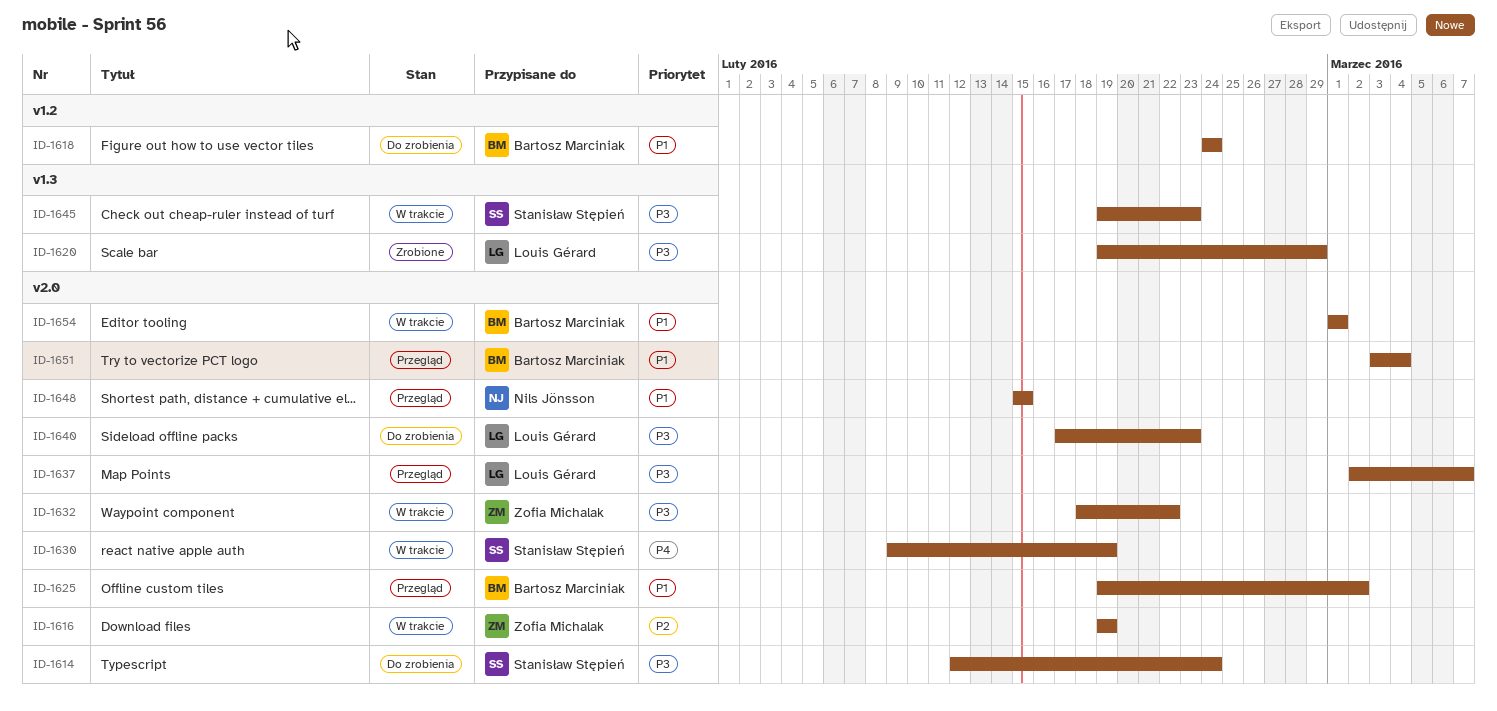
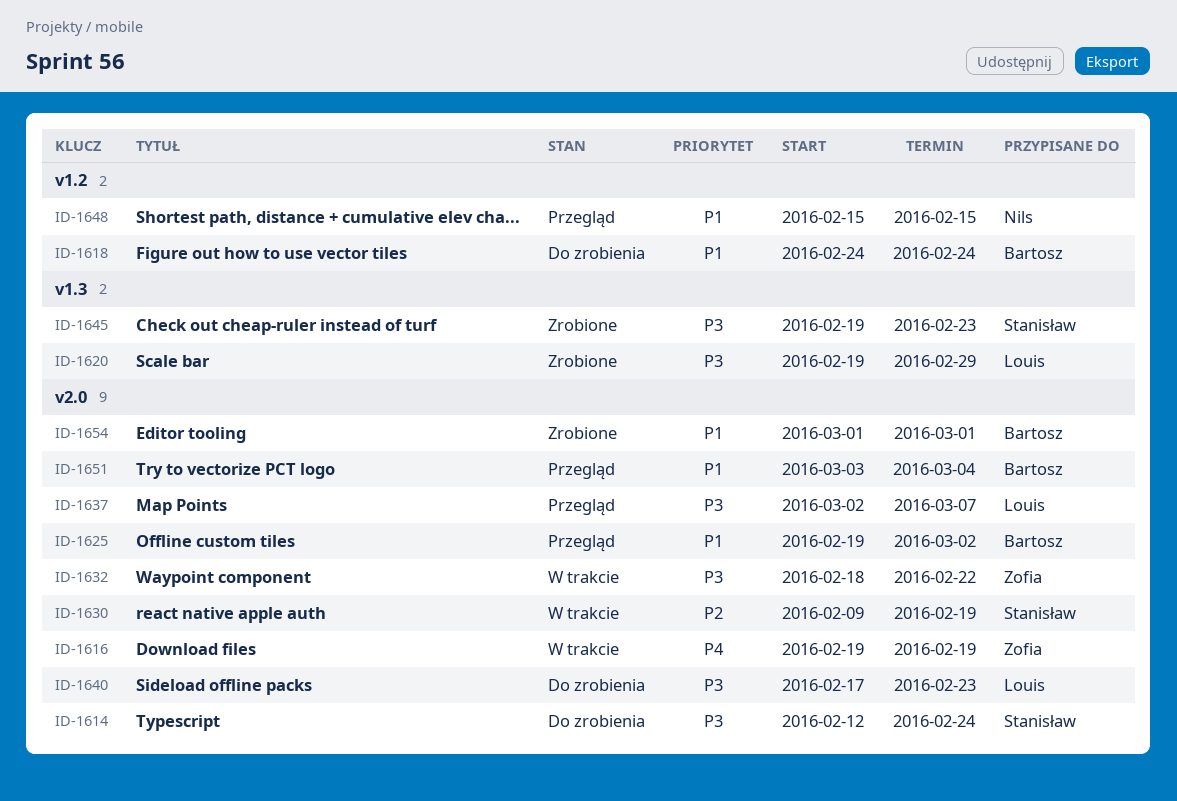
ID-1616, priority: P2 -> P4
ID-1630, priority: P4 -> P2
ID-1645, status: W trakcie -> Zrobione
ID-1648, label: v2.0 -> v1.2
ID-1654, status: W trakcie -> Zrobione

